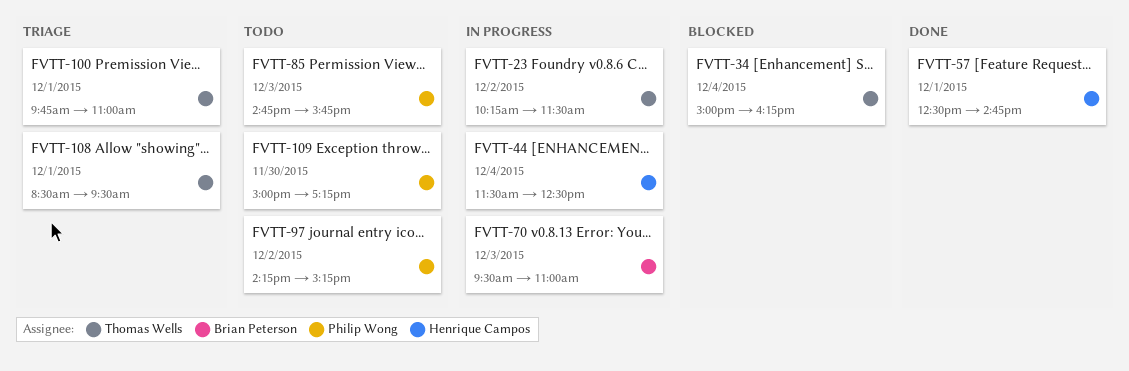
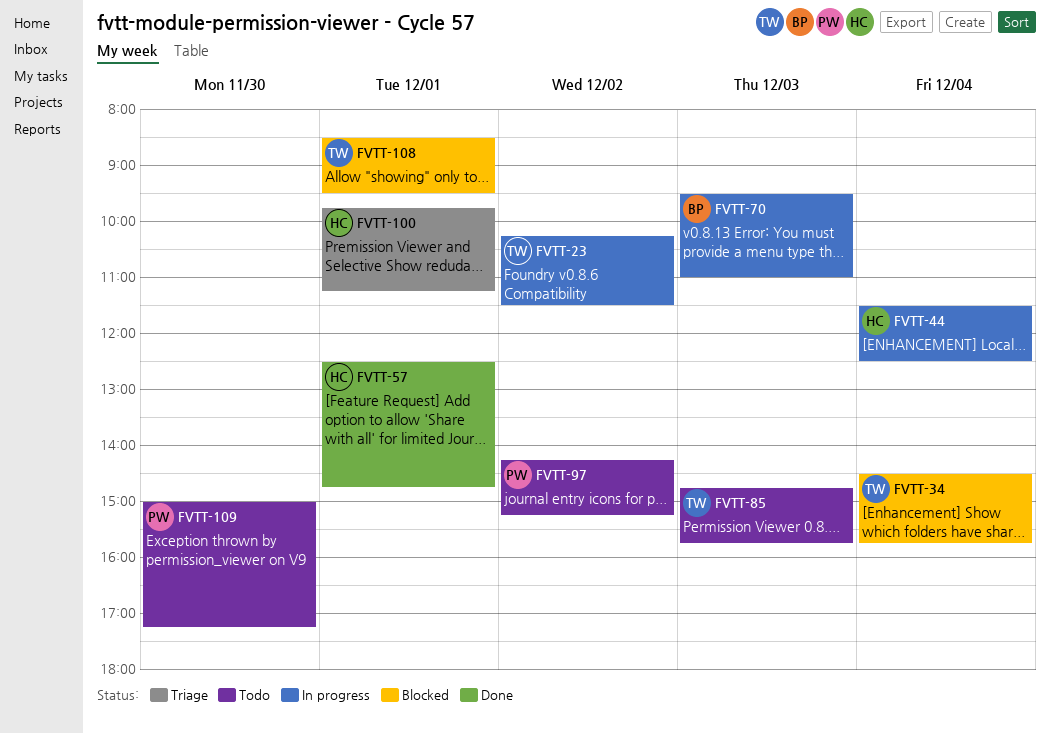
FVTT-34, begins: 15:00 -> 14:30
FVTT-34, ends: 16:15 -> 15:45
FVTT-85, owner: Philip Wong -> Thomas Wells
FVTT-100, owner: Thomas Wells -> Henrique Campos
FVTT-100, ends: 11:00 -> 11:15
FVTT-108, status: Triage -> Blocked

